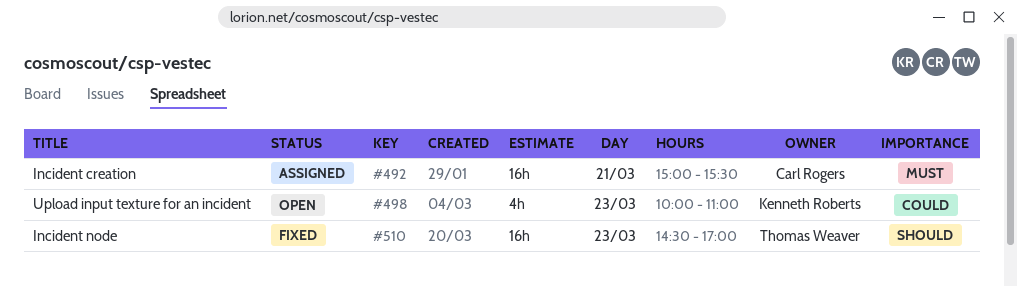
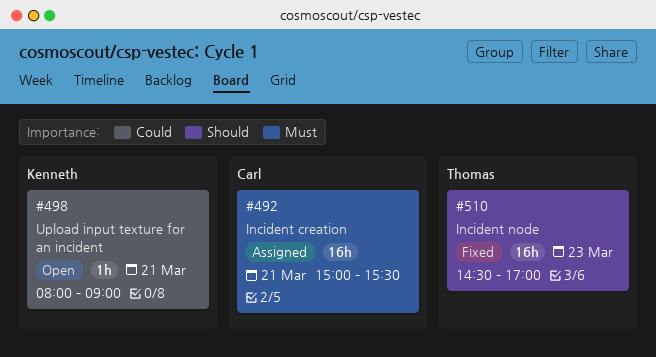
#498, estimate: 4h -> 1h
#498, day: Mar 23 -> Mar 21
#498, begins: 10:00 -> 08:00
#498, ends: 11:00 -> 09:00

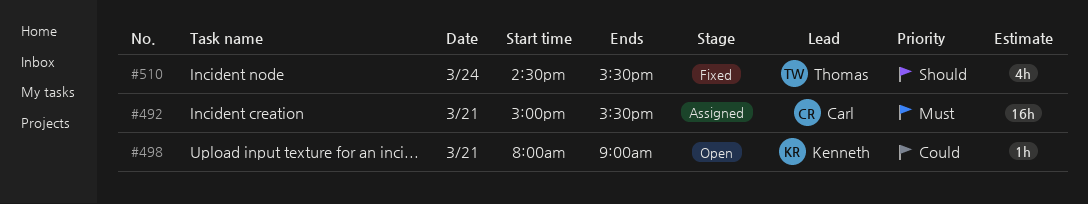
#510, estimate: 16h -> 4h
#510, day: Mar 23 -> Mar 24
#510, ends: 17:00 -> 15:30

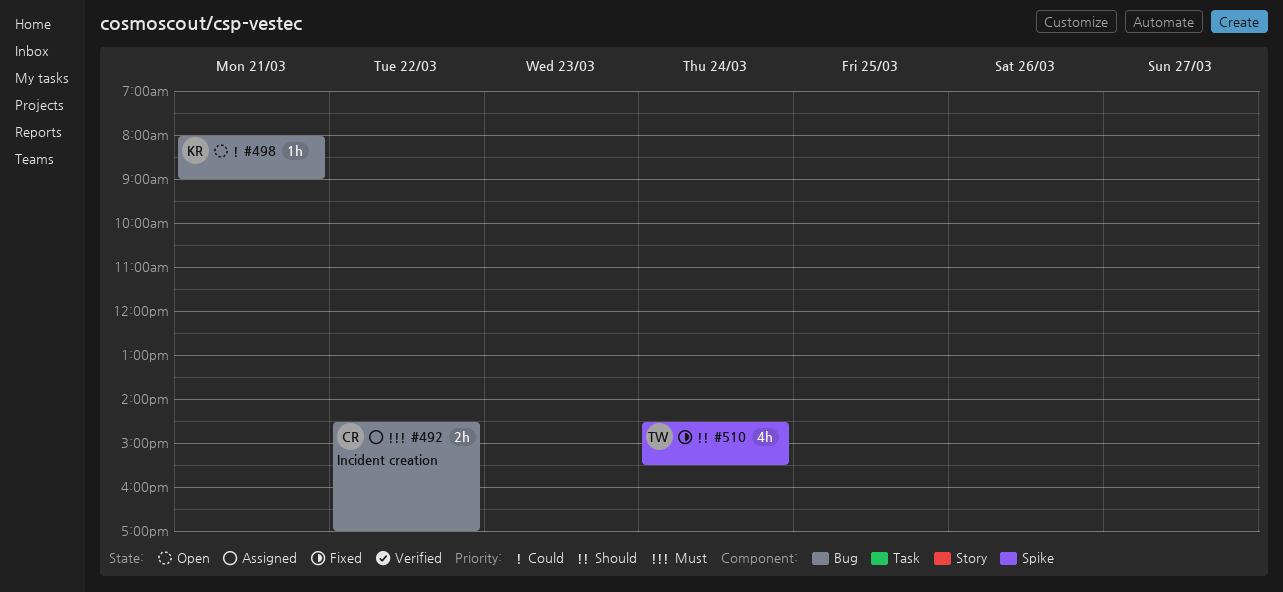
#492, estimate: 16h -> 2h
#492, day: Mar 21 -> Mar 22
#492, begins: 15:00 -> 14:30
#492, ends: 15:30 -> 17:00

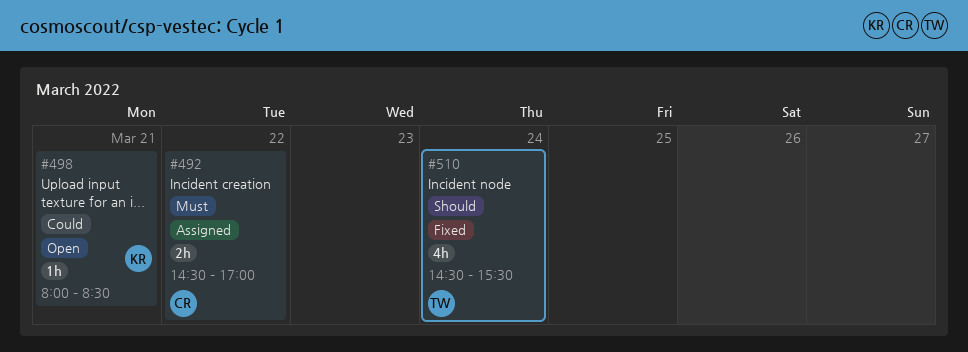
#498, ends: 09:00 -> 08:30

